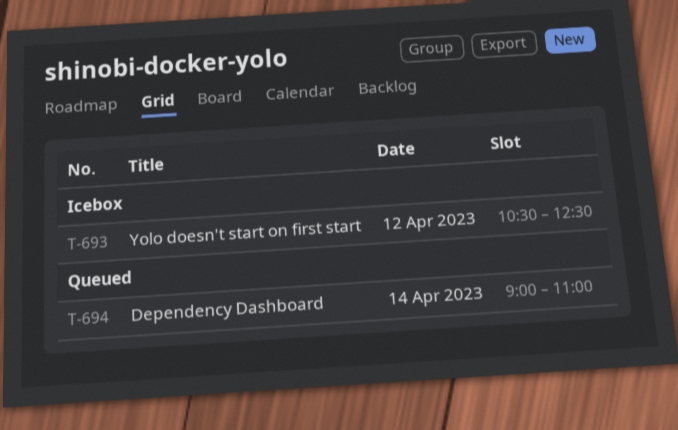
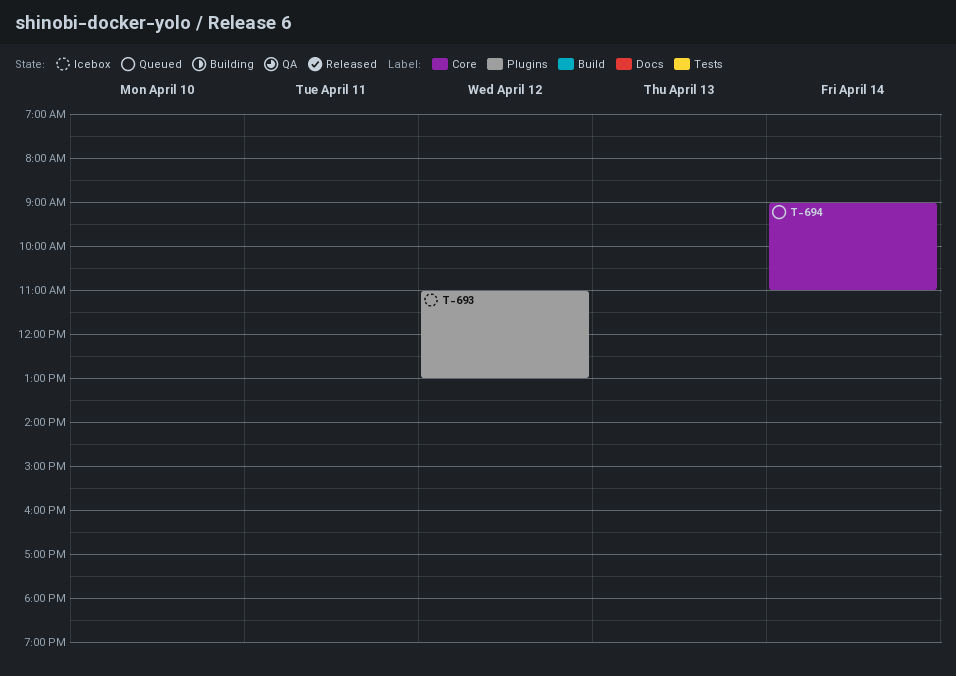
T-693, begins: 10:30 -> 11:00
T-693, ends: 12:30 -> 13:00

